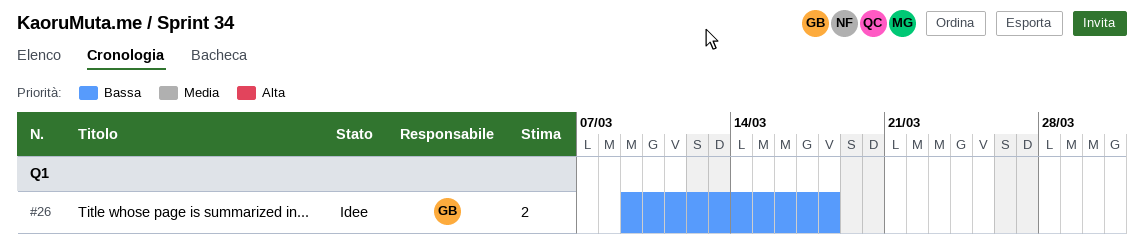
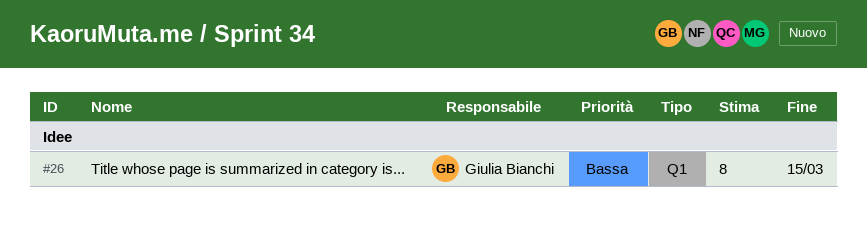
#26, estimate: 2 -> 8
#26, due: Mar 18 -> Mar 15

